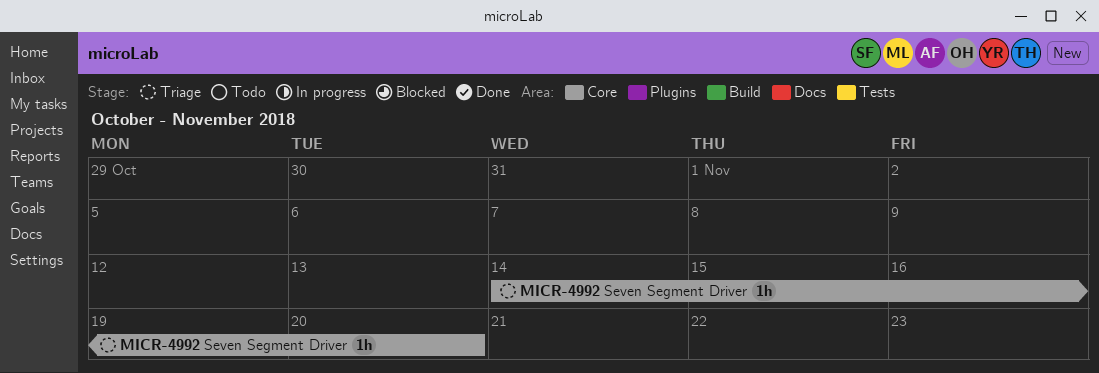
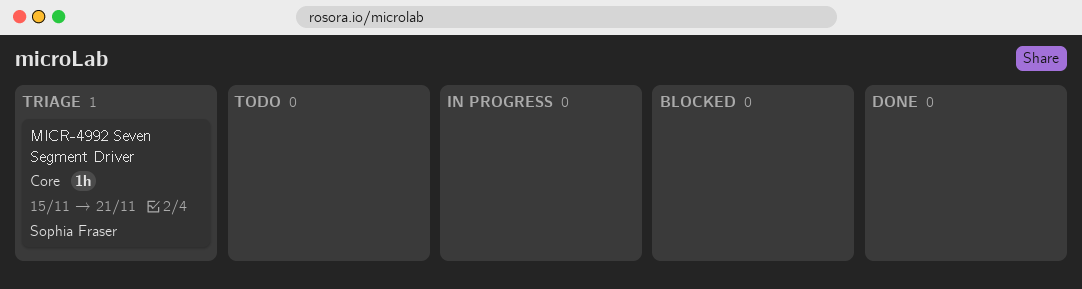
MICR-4992, start: Nov 14 -> Nov 15
MICR-4992, due: Nov 20 -> Nov 21

